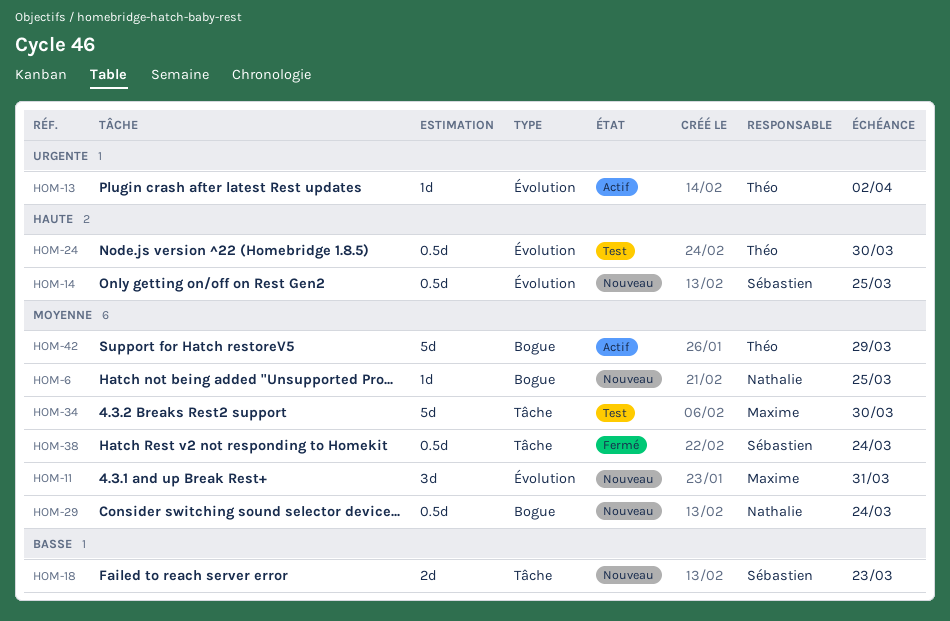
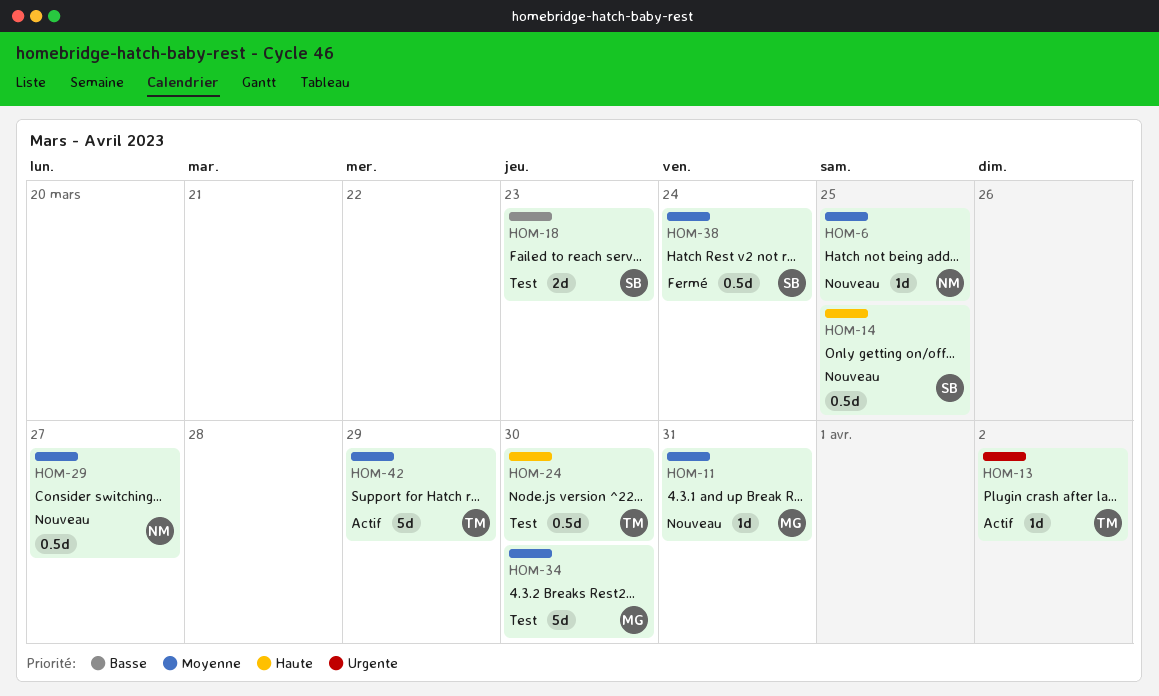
HOM-11, estimate: 3d -> 1d
HOM-18, status: Nouveau -> Test
HOM-29, due: Mar 24 -> Mar 27

